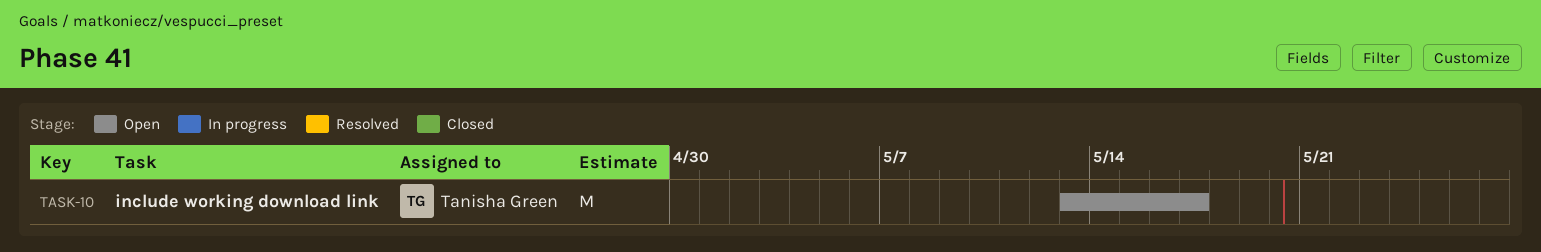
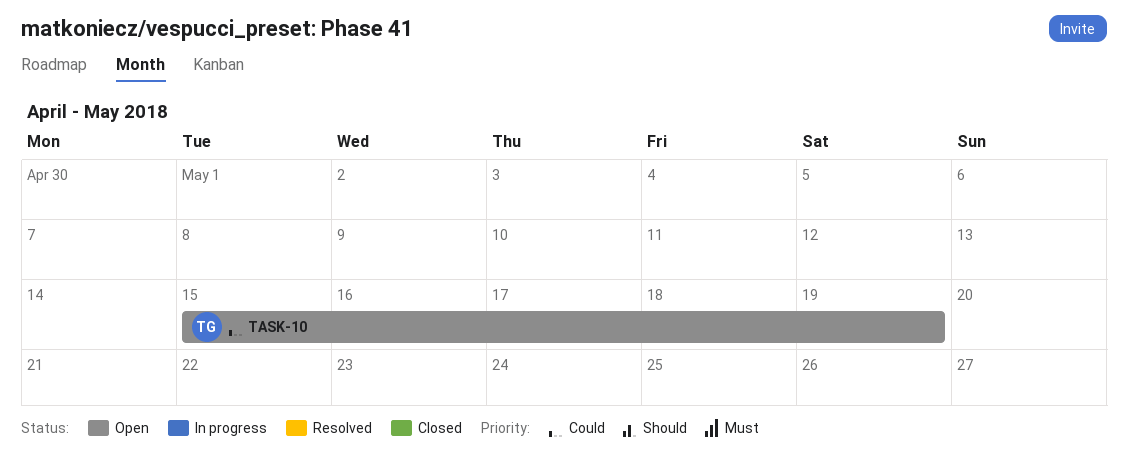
TASK-10, start: May 13 -> May 15
TASK-10, due: May 17 -> May 19

